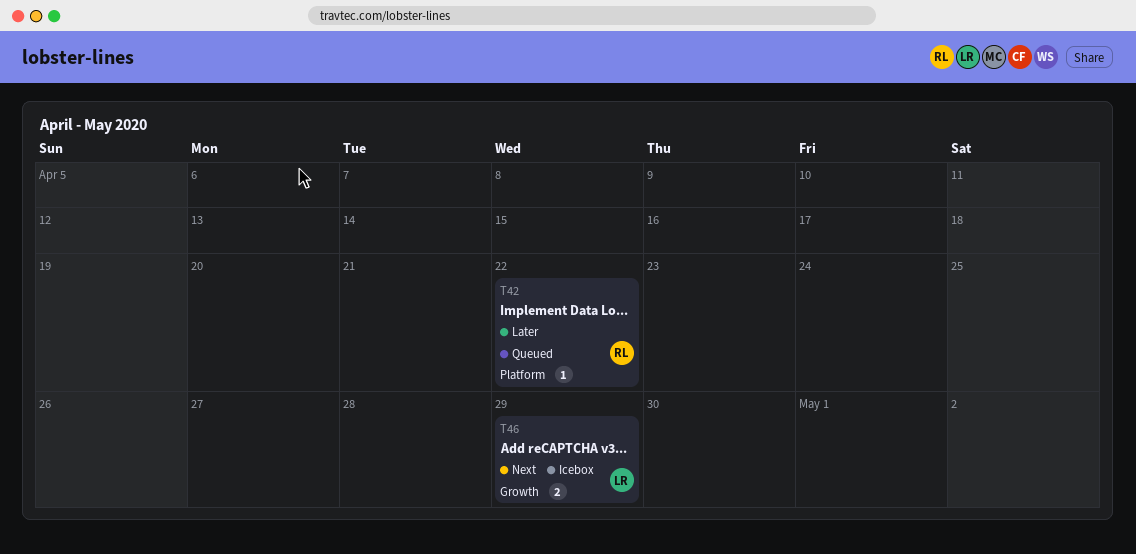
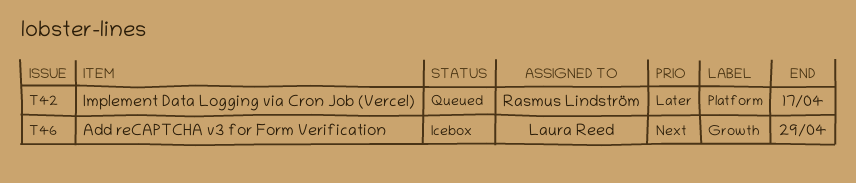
T42, due: Apr 22 -> Apr 17

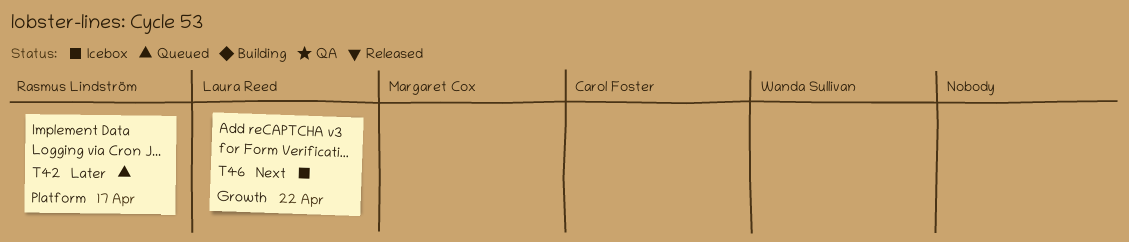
T46, due: Apr 29 -> Apr 22

